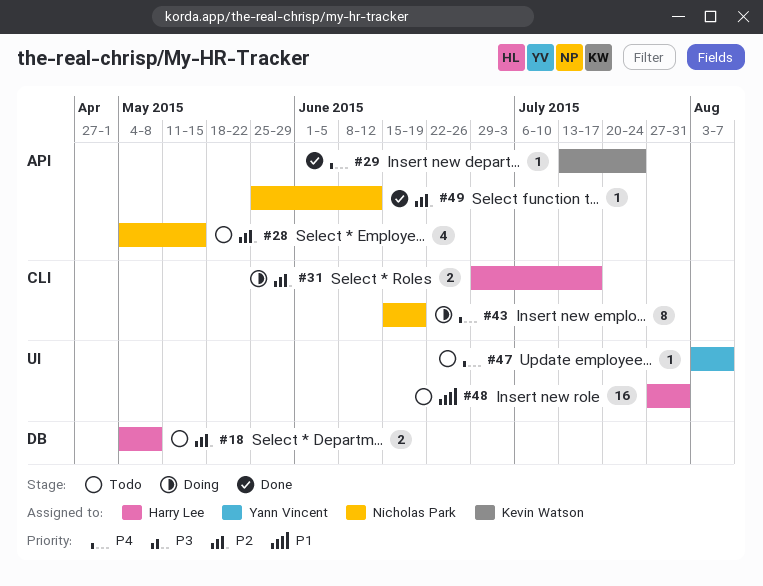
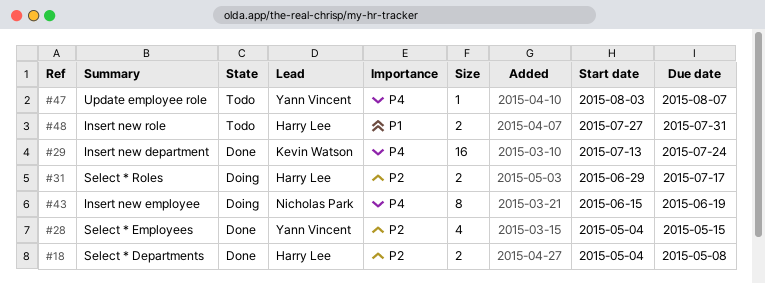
#18, status: Todo -> Done
#28, status: Todo -> Done
#28, owner: Nicholas Park -> Yann Vincent
#29, estimate: 1 -> 16
#48, estimate: 16 -> 2
#49: present -> none

